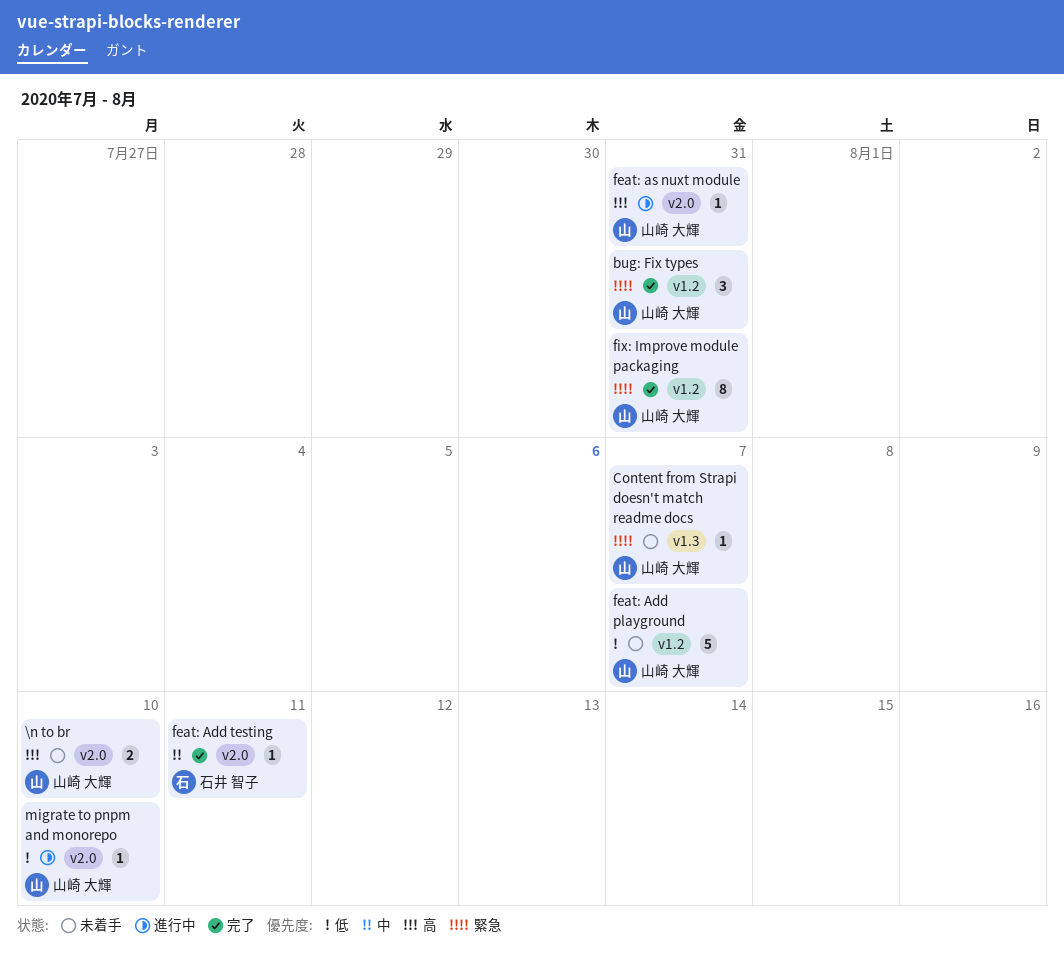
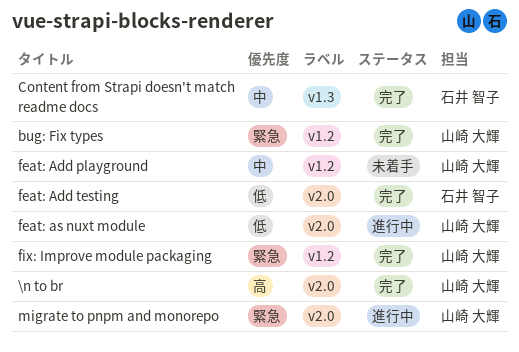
\n to br, status: 未着手 -> 完了
Content from Strapi doesn't match readme docs, status: 未着手 -> 完了
Content from Strapi doesn't match readme docs, owner: 山崎 大輝 -> 石井 智子
Content from Strapi doesn't match readme docs, priority: 緊急 -> 中
feat: Add playground, priority: 低 -> 中
feat: Add testing, priority: 中 -> 低
feat: as nuxt module, priority: 高 -> 低
migrate to pnpm and monorepo, priority: 低 -> 緊急

